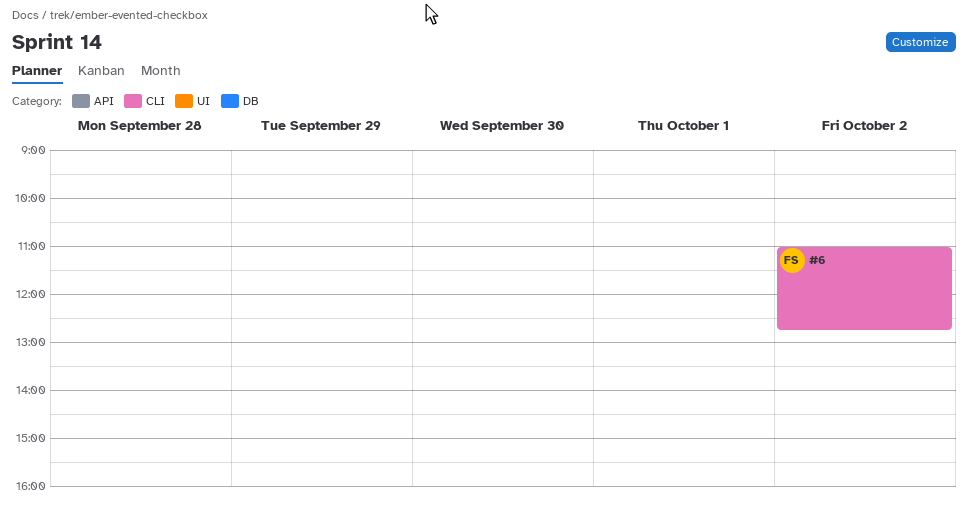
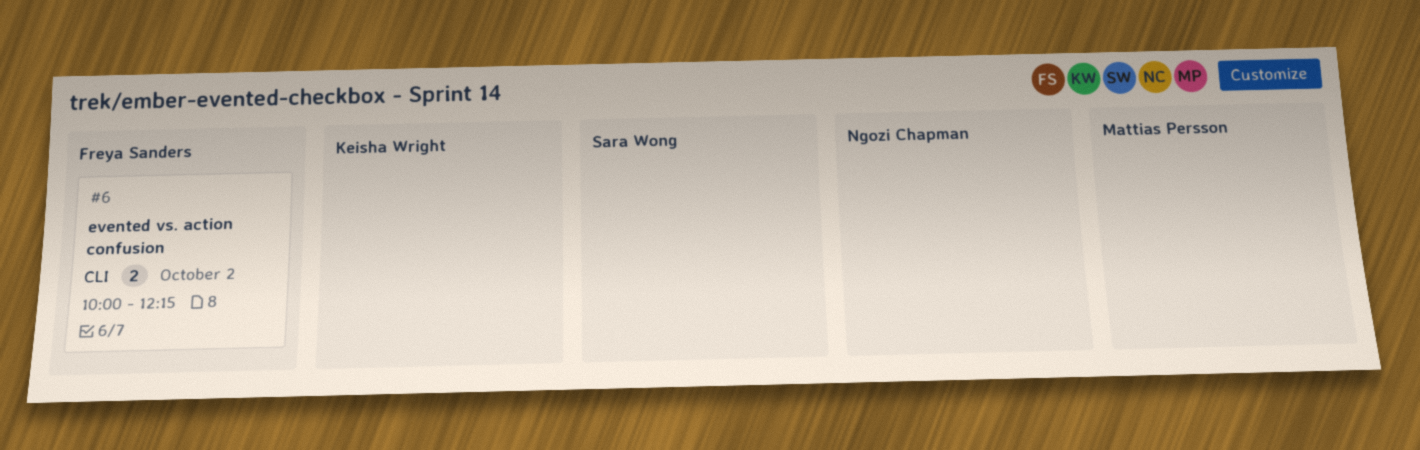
#6, begins: 11:00 -> 10:00
#6, ends: 12:45 -> 12:15

